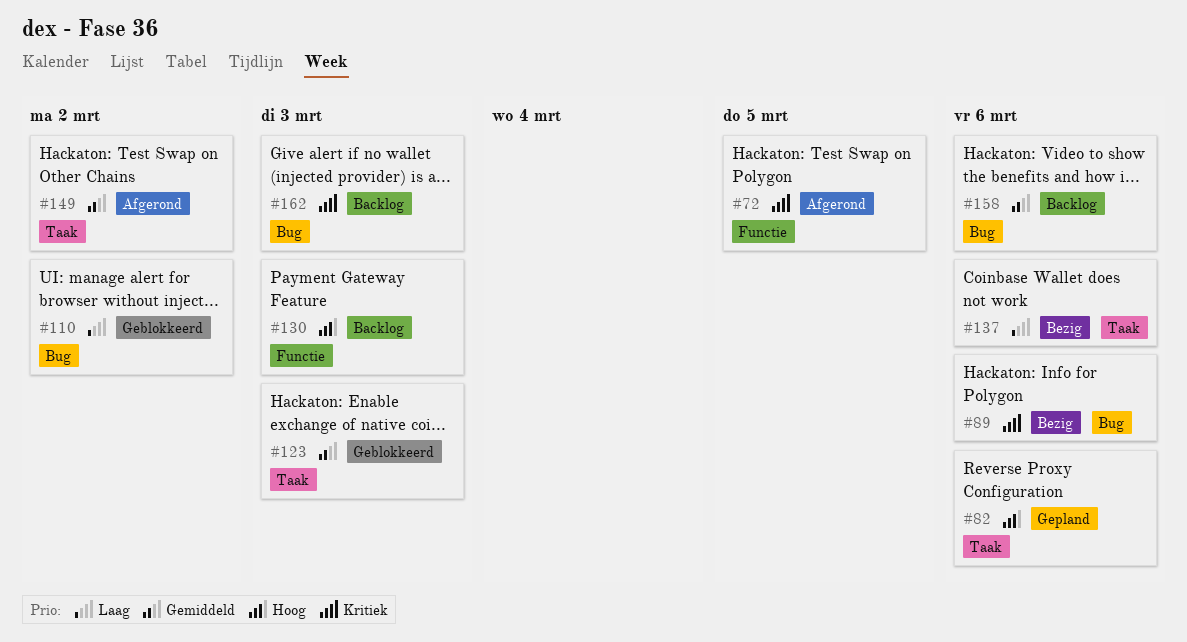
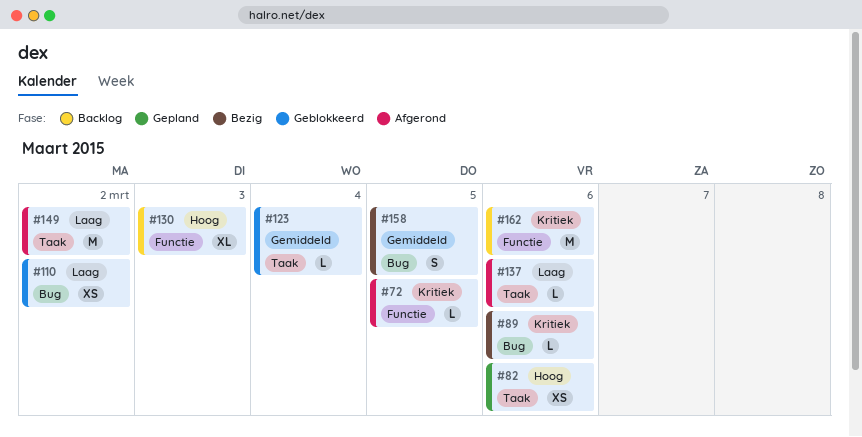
#123, due: Mar 3 -> Mar 4
#137, status: Bezig -> Afgerond
#149, priority: Gemiddeld -> Laag
#158, status: Backlog -> Bezig
#158, due: Mar 6 -> Mar 5
#162, label: Bug -> Functie
#162, due: Mar 3 -> Mar 6

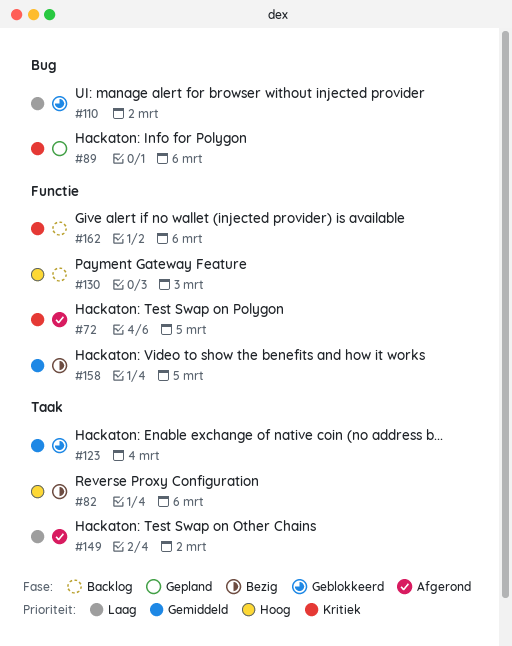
#82, status: Gepland -> Bezig
#89, status: Bezig -> Gepland
#137: present -> none
#158, label: Bug -> Functie

